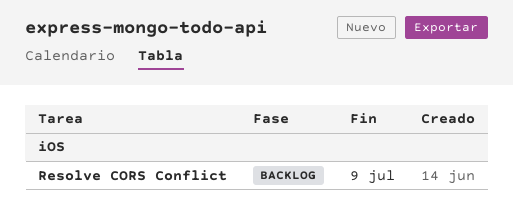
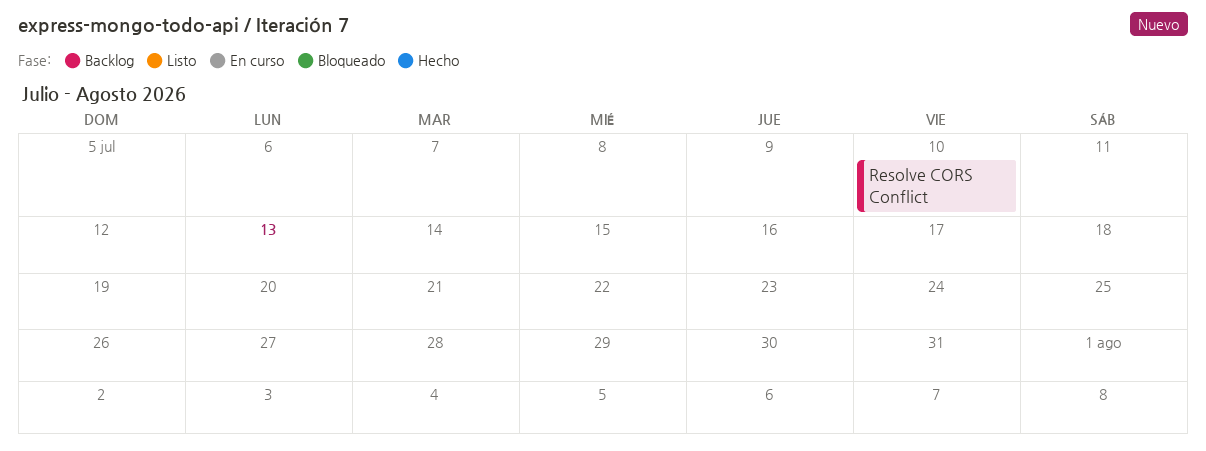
Resolve CORS Conflict, due: Jul 9 -> Jul 10

